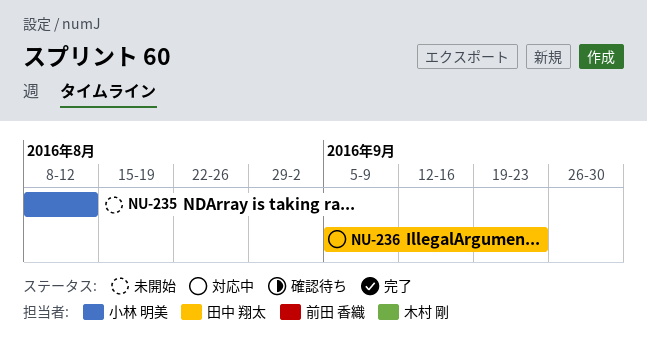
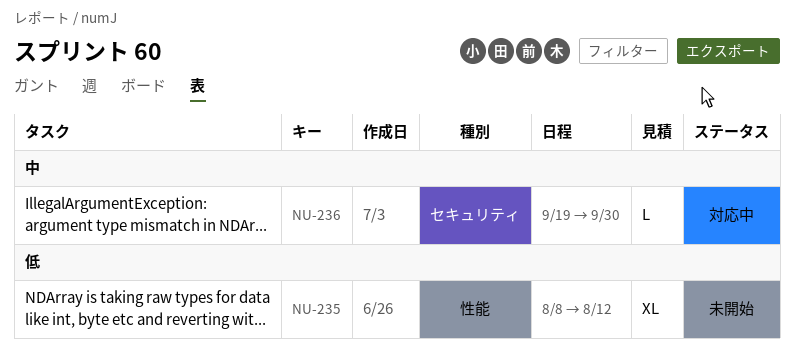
NU-236, start: Sep 5 -> Sep 19
NU-236, due: Sep 23 -> Sep 30

